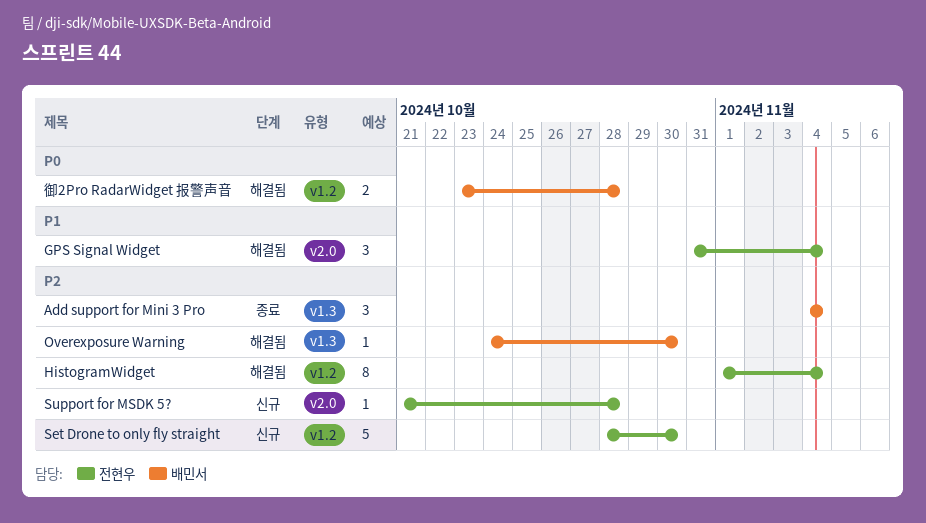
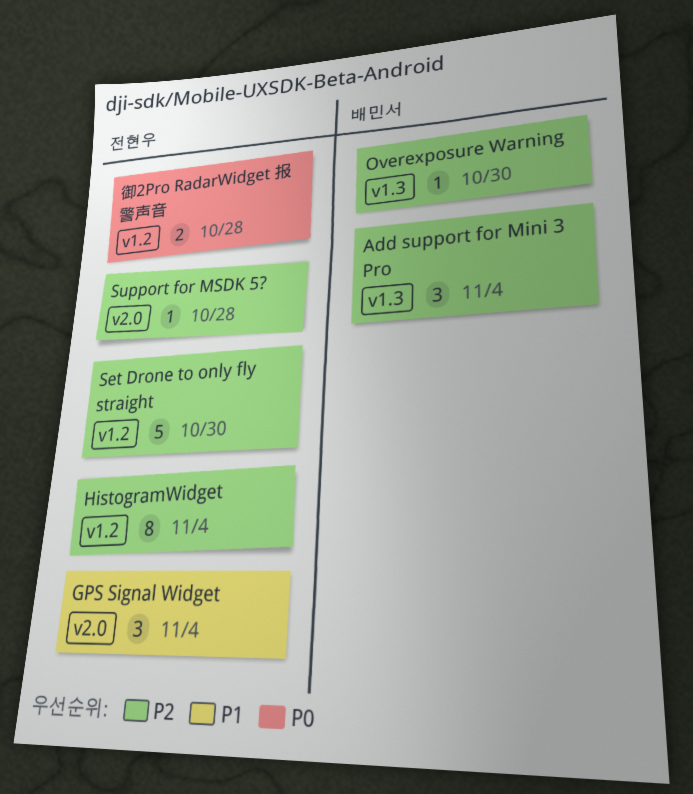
御2Pro RadarWidget 报警声音, owner: 배민서 -> 전현우

